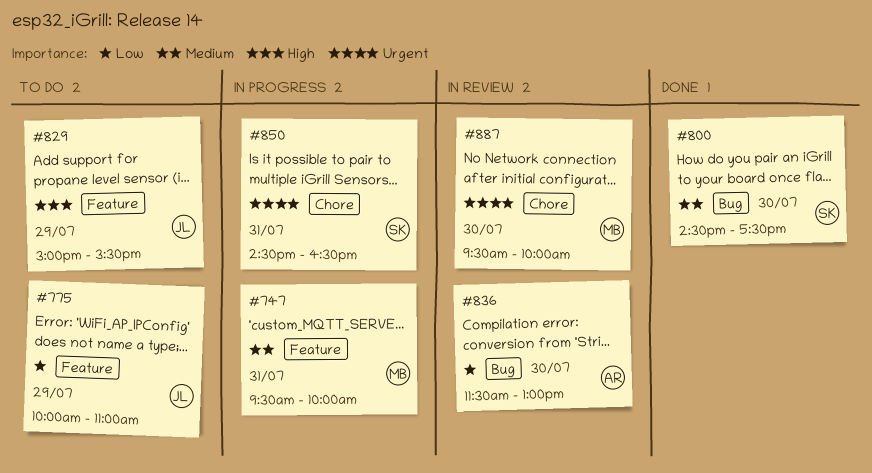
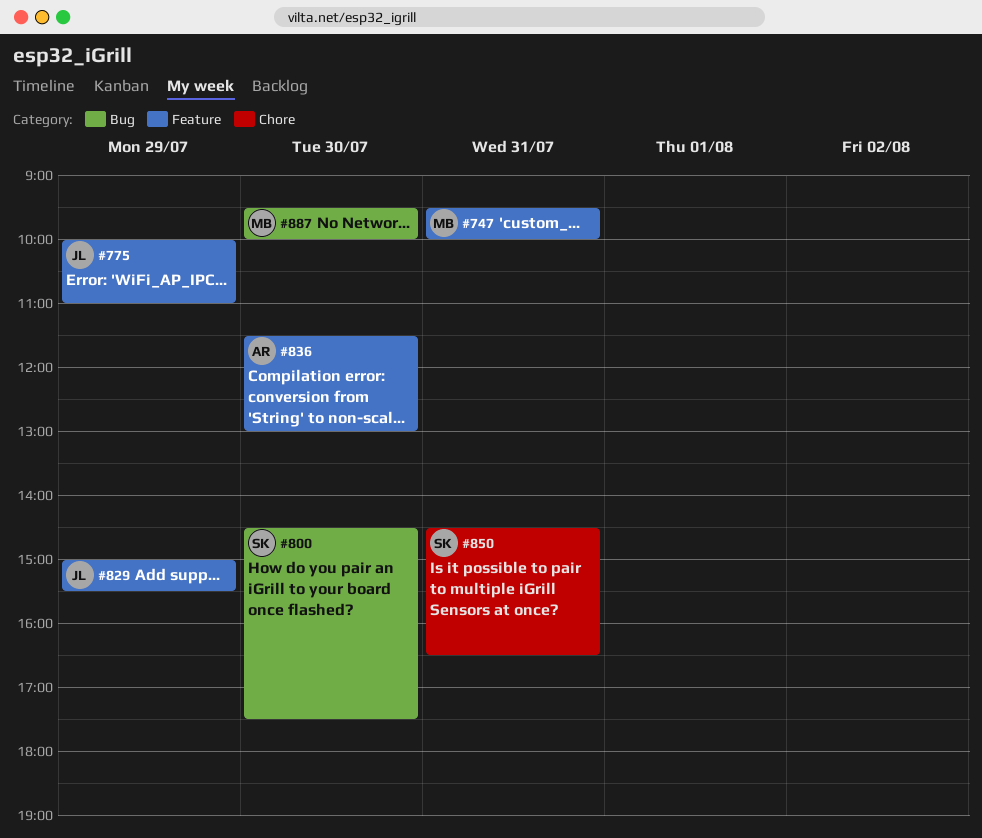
#836, label: Bug -> Feature
#887, label: Chore -> Bug

